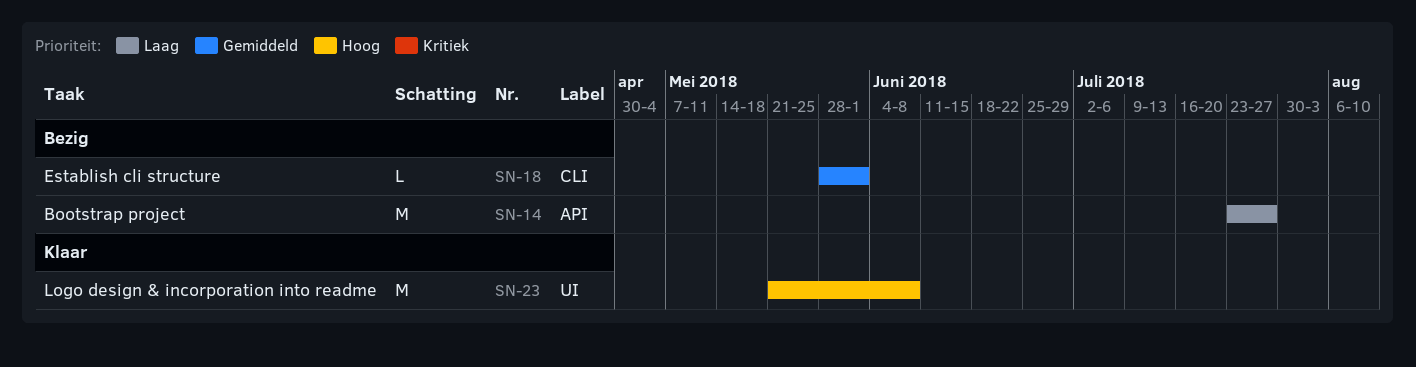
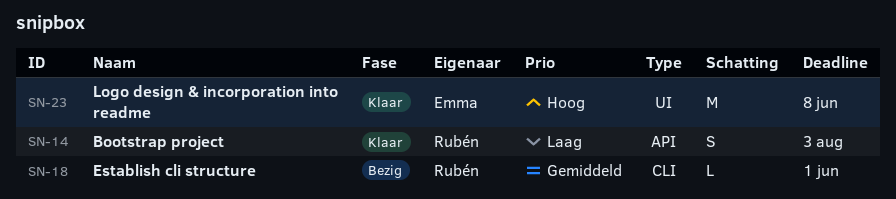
SN-14, status: Bezig -> Klaar
SN-14, estimate: M -> S
SN-14, due: Jul 27 -> Aug 3

